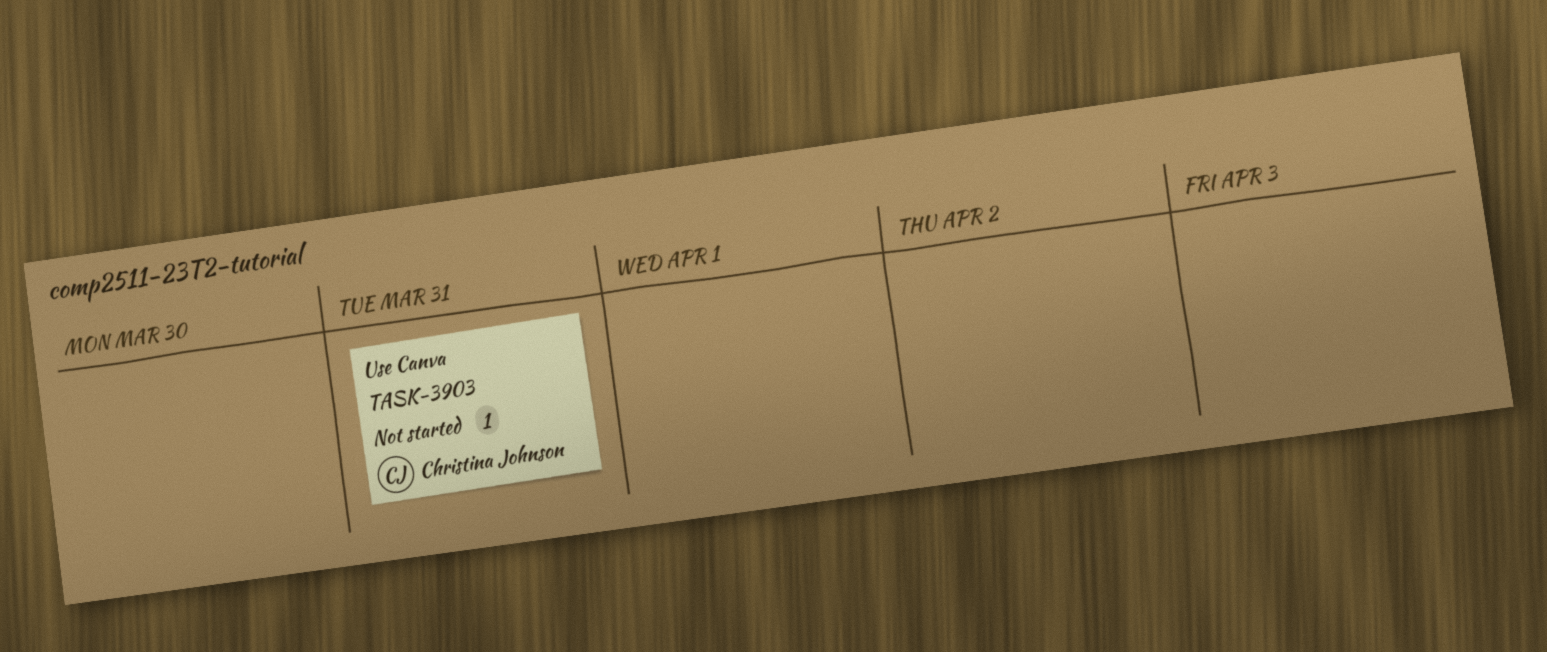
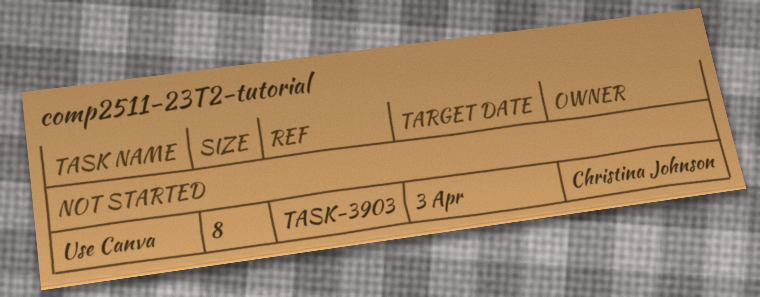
TASK-3903, estimate: 1 -> 8
TASK-3903, due: Mar 31 -> Apr 3

